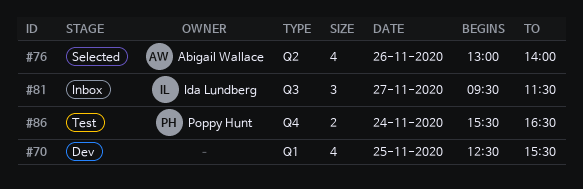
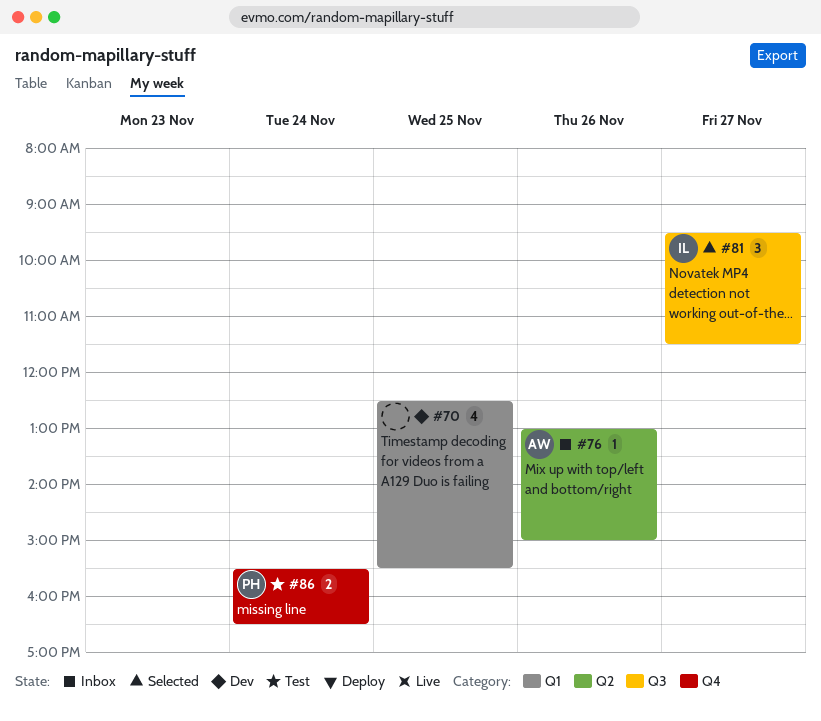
#76, status: Selected -> Inbox
#76, estimate: 4 -> 1
#76, ends: 14:00 -> 15:00
#81, status: Inbox -> Selected

